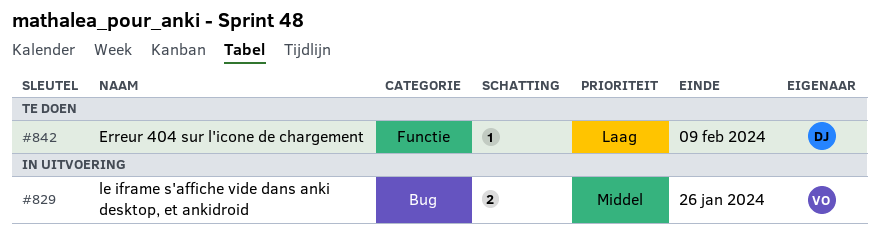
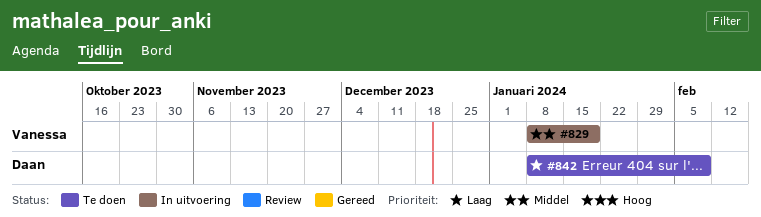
#829, due: Jan 26 -> Jan 19

